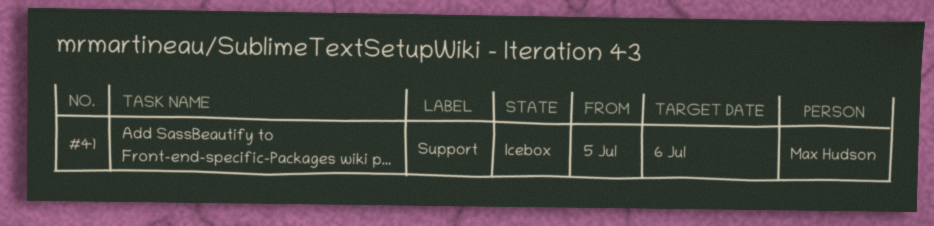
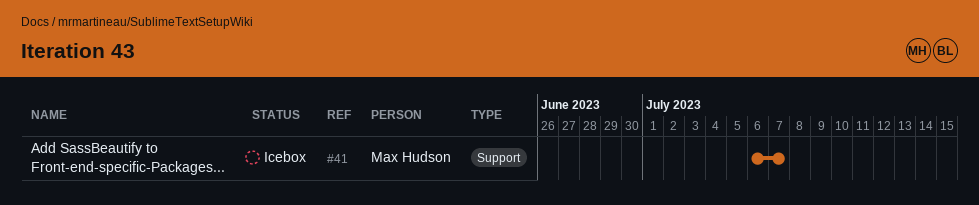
#41, start: Jul 5 -> Jul 6
#41, due: Jul 6 -> Jul 7

